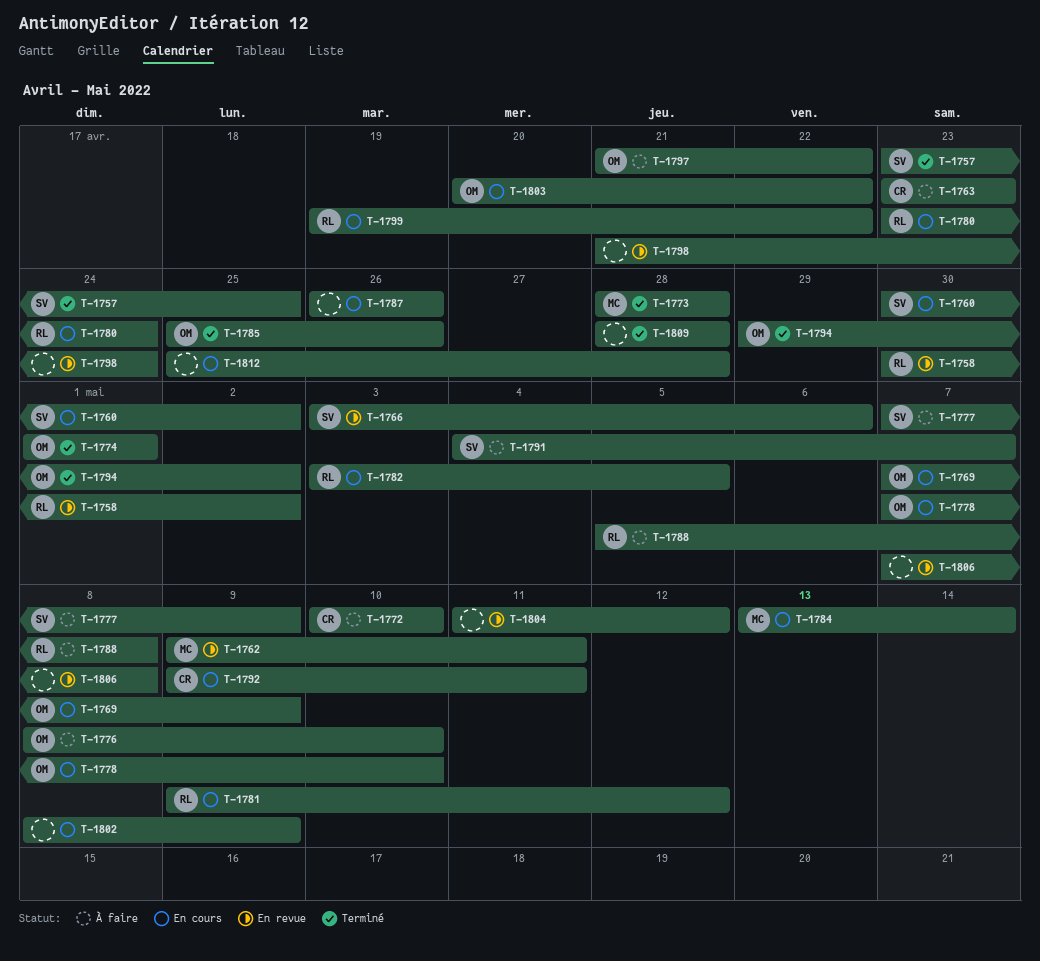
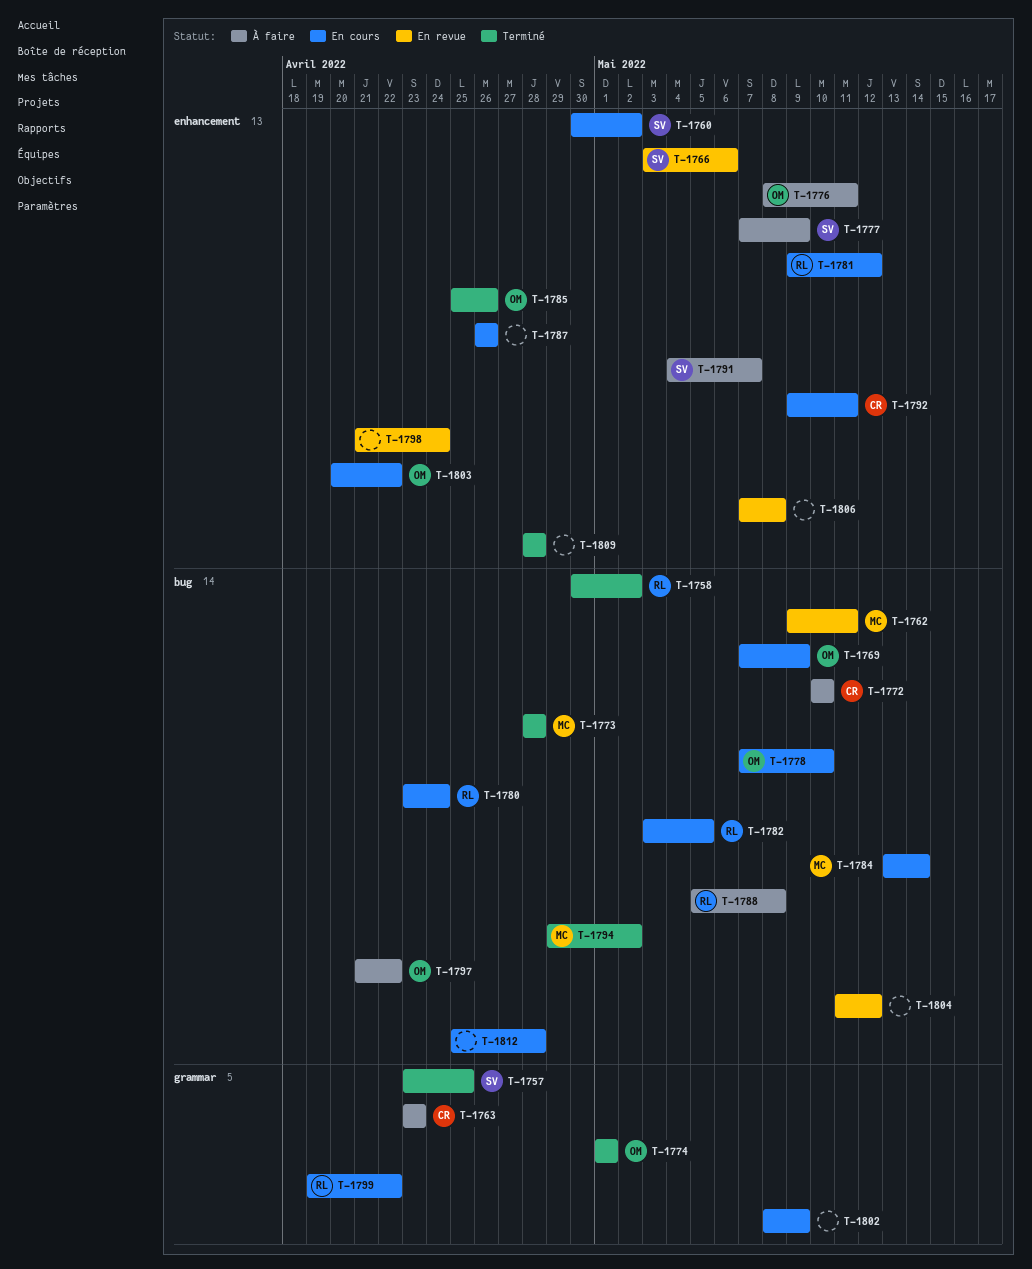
T-1758, status: En revue -> Terminé
T-1776, due: May 10 -> May 11
T-1794, owner: OM -> MC

